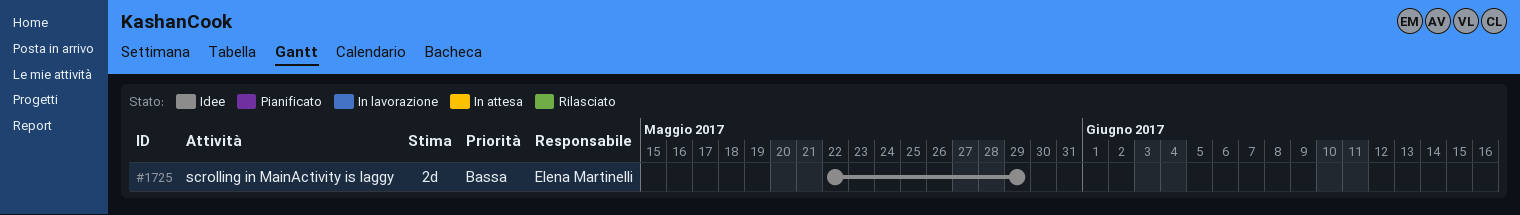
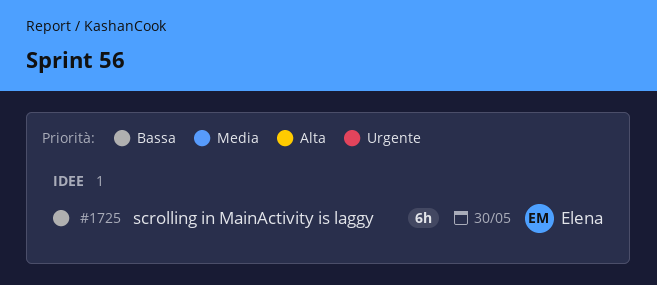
#1725, estimate: 2d -> 6h
#1725, due: May 29 -> May 30

